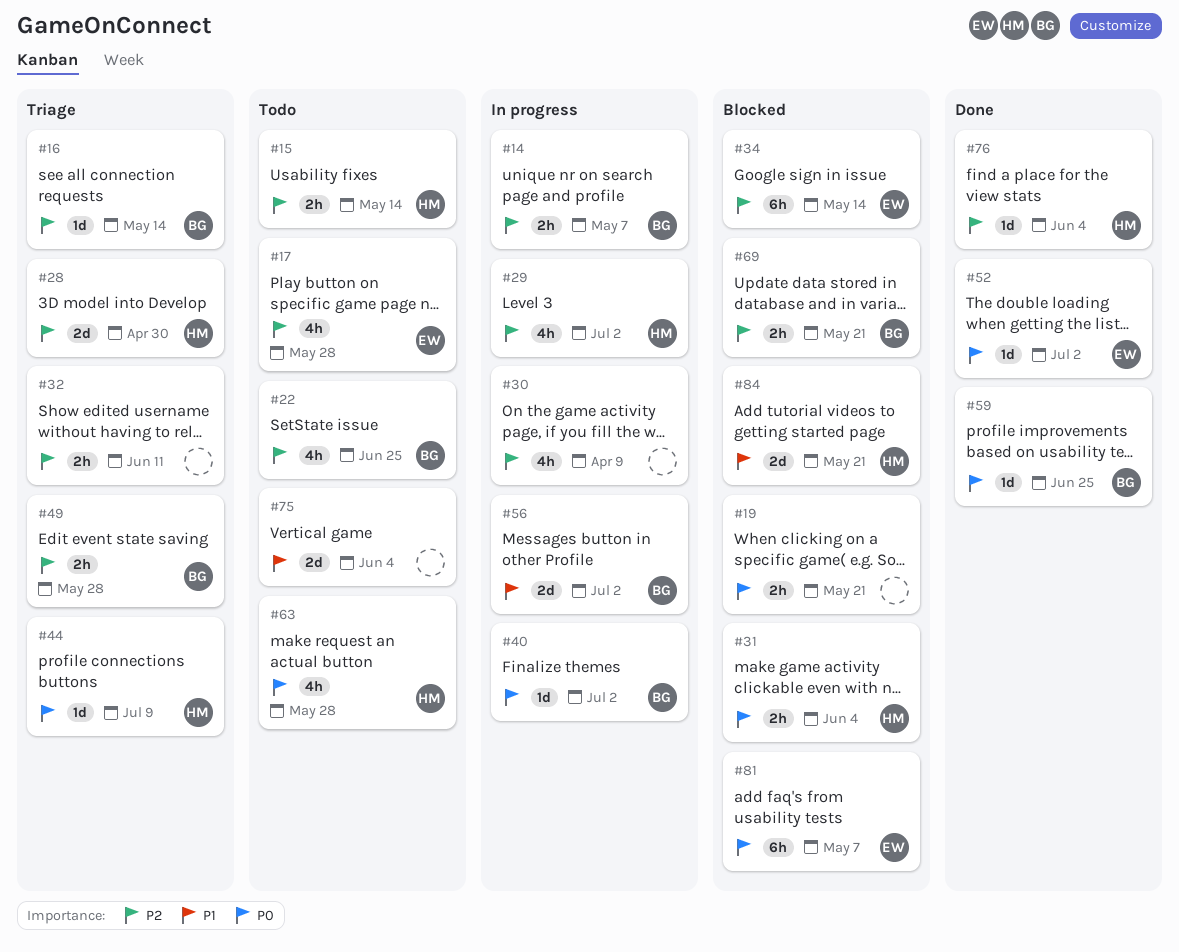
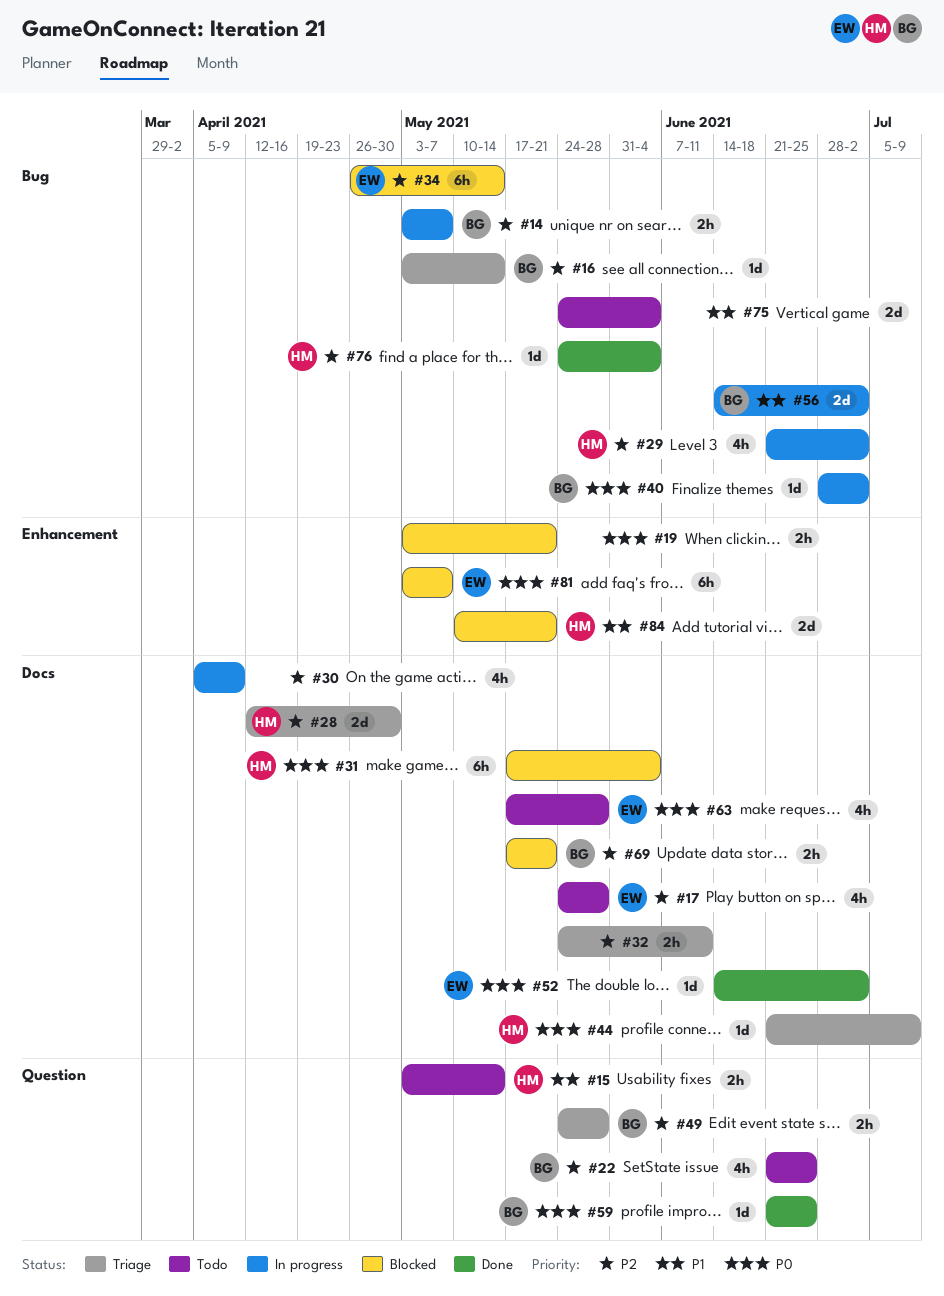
#15, priority: P2 -> P1
#31, estimate: 2h -> 6h
#63, owner: HM -> EW

